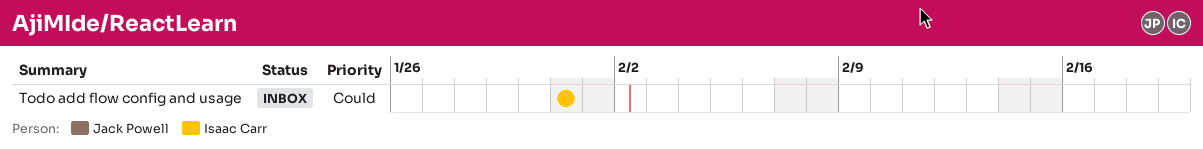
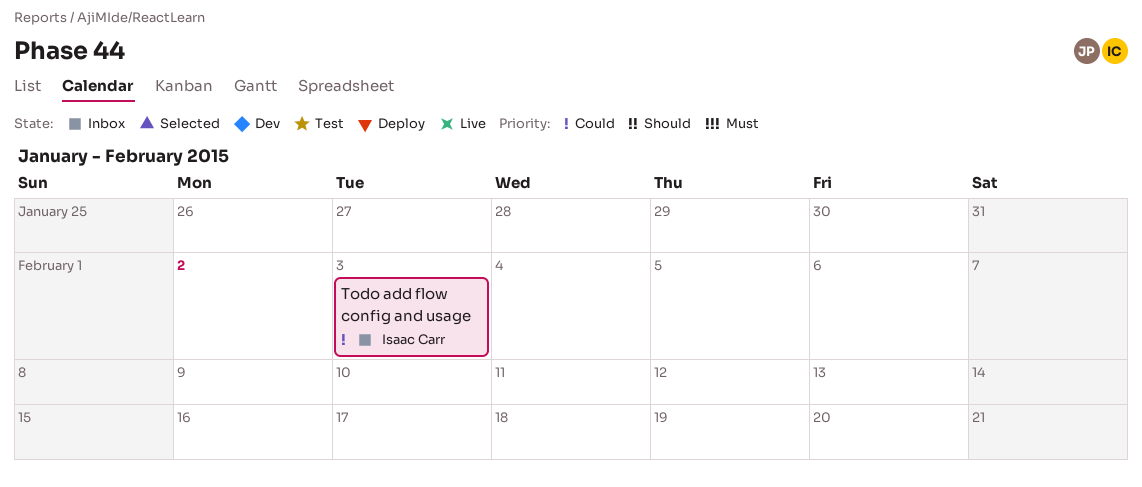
Todo add flow config and usage, due: Jan 31 -> Feb 3

